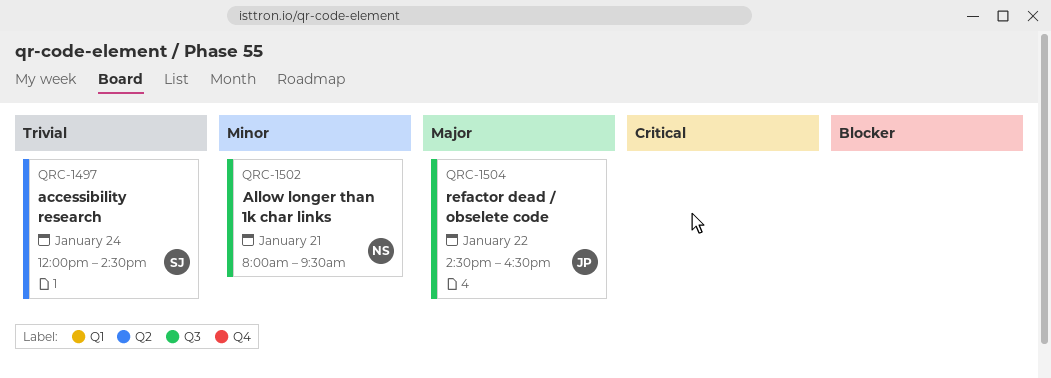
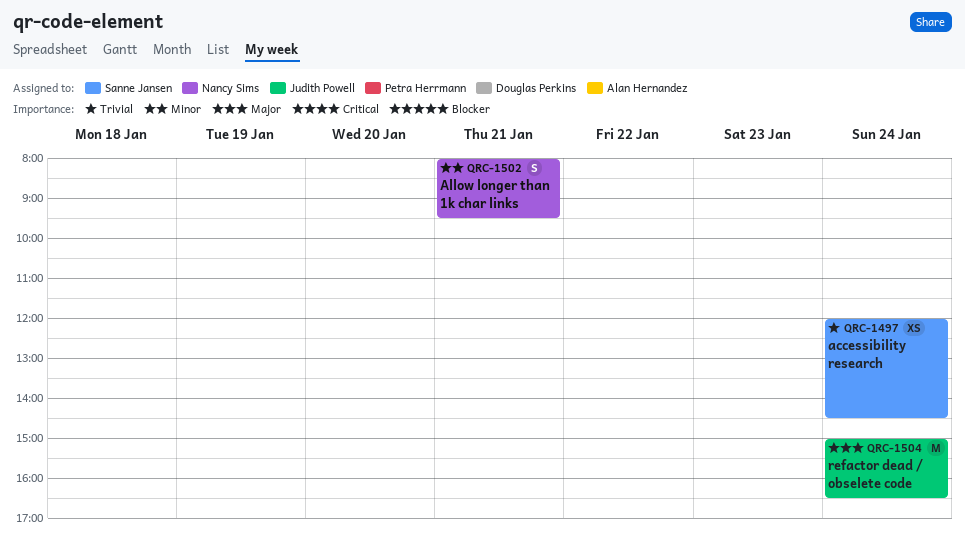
QRC-1504, day: Jan 22 -> Jan 24
QRC-1504, begins: 14:30 -> 15:00

